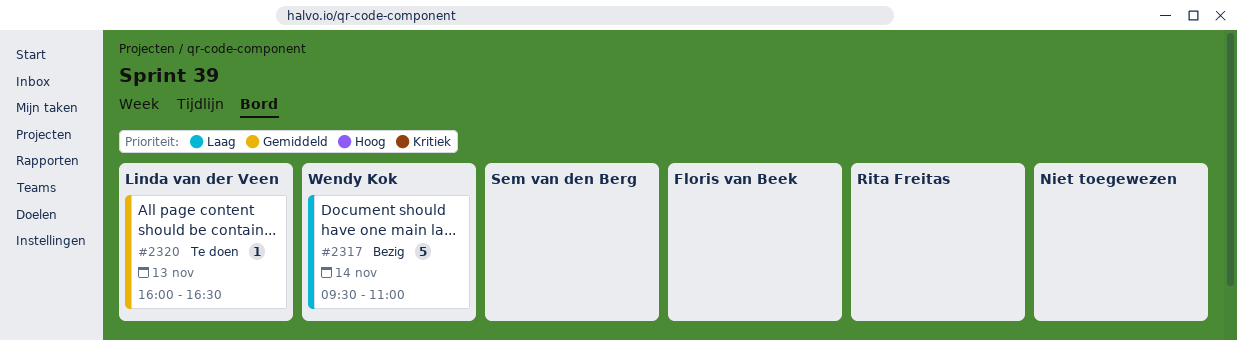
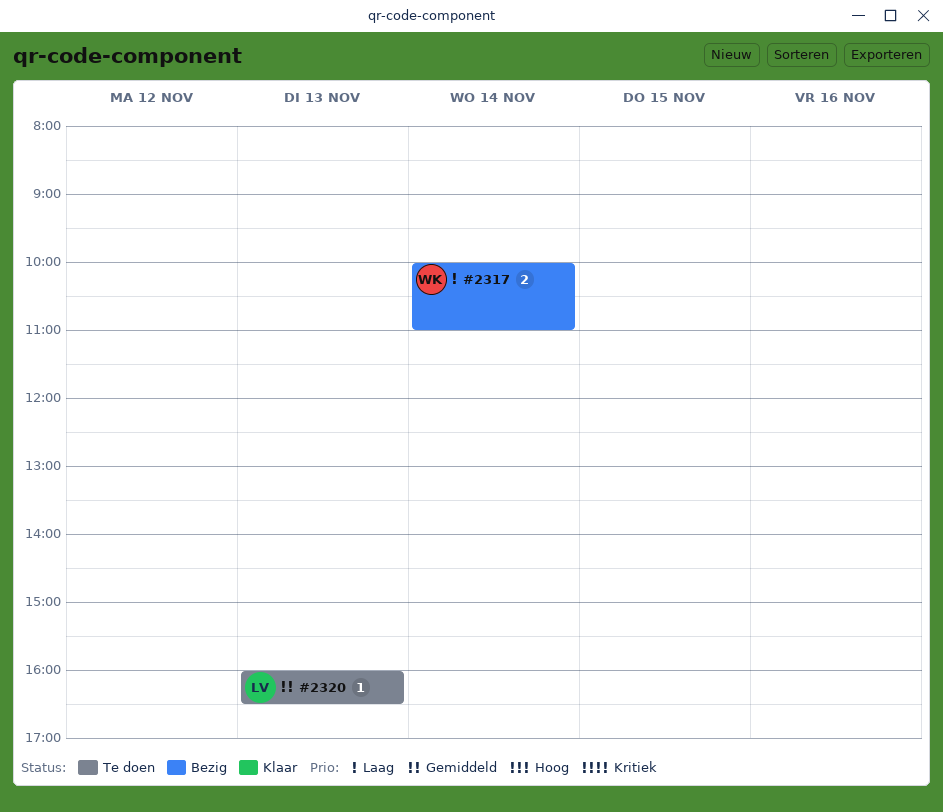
#2317, estimate: 5 -> 2
#2317, begins: 09:30 -> 10:00

